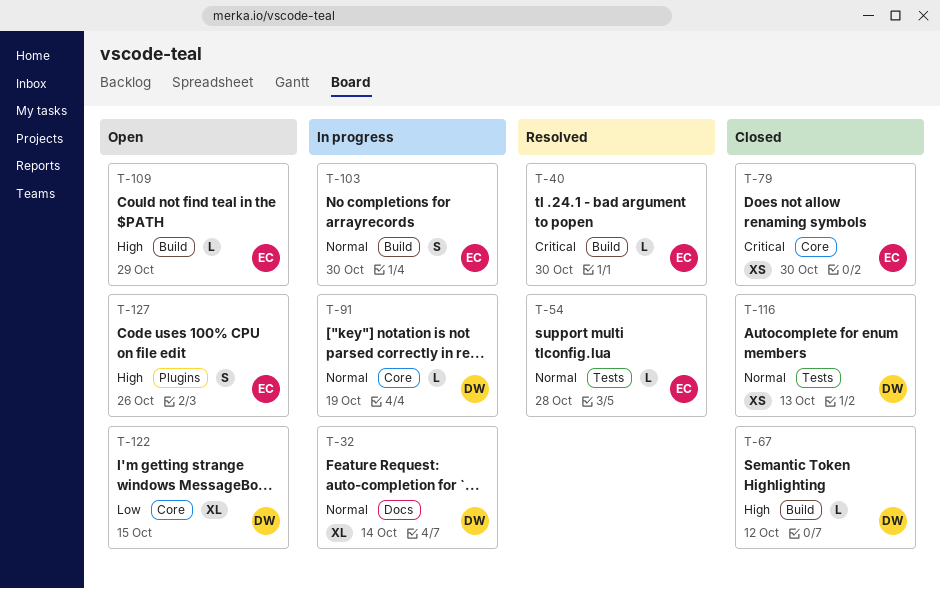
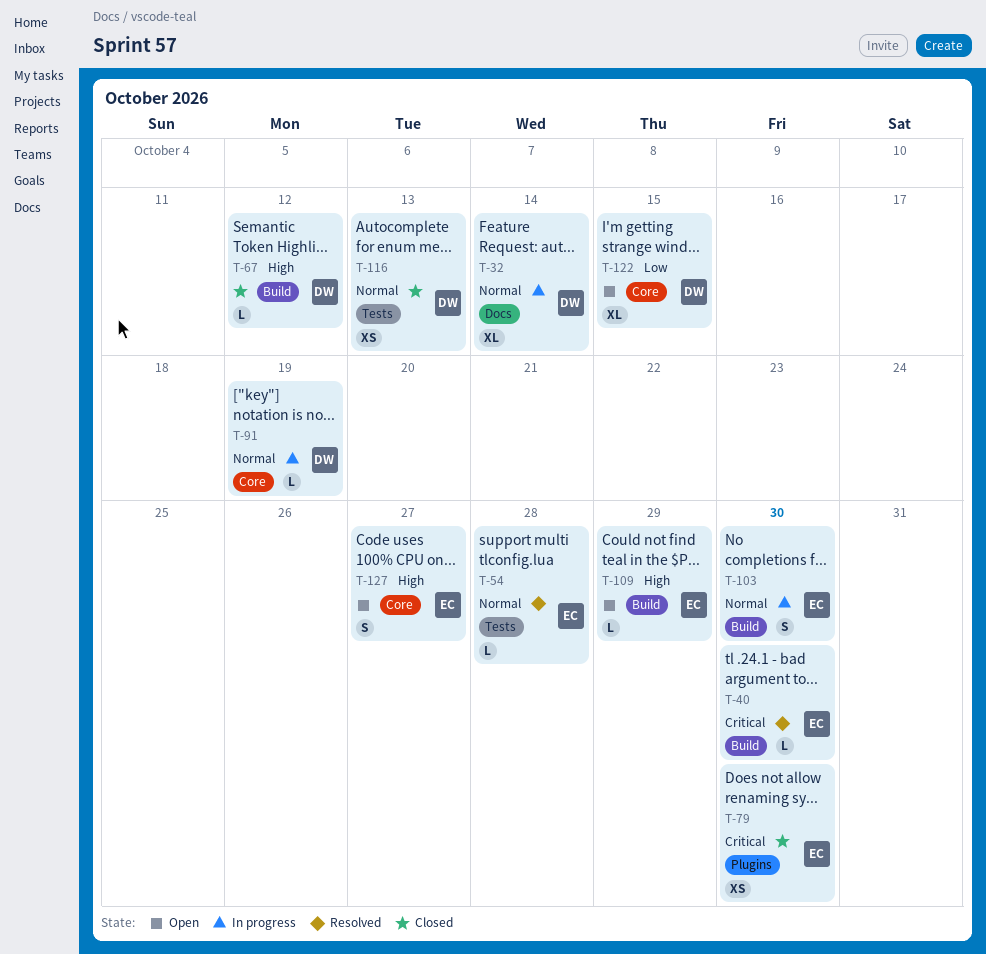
T-79, label: Core -> Plugins
T-127, label: Plugins -> Core
T-127, due: Oct 26 -> Oct 27

